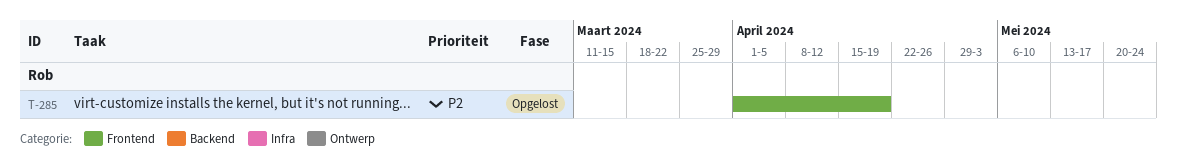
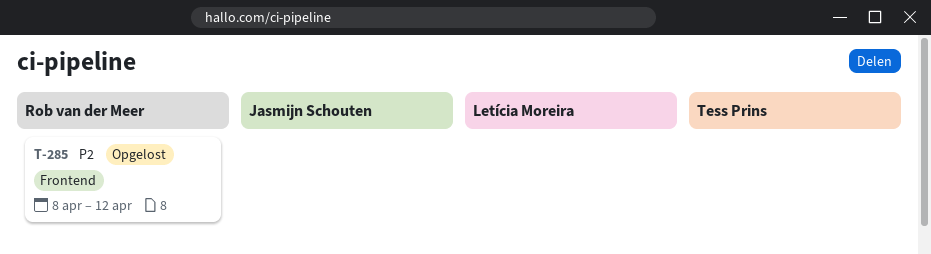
T-285, start: Apr 1 -> Apr 8
T-285, due: Apr 19 -> Apr 12

